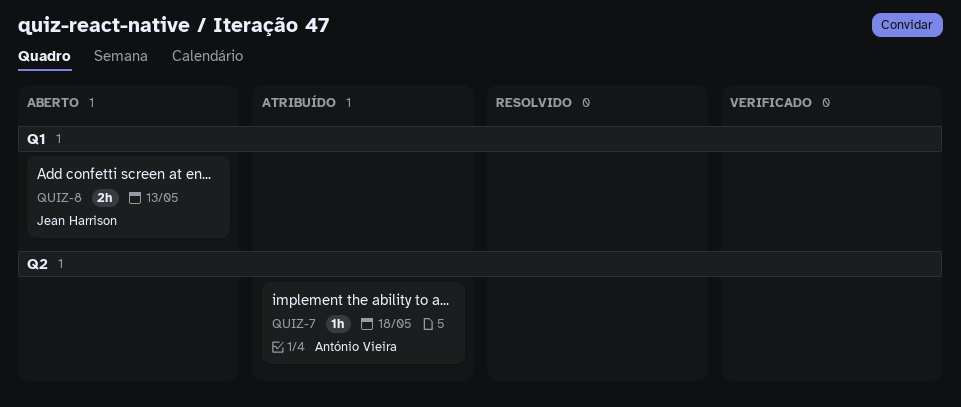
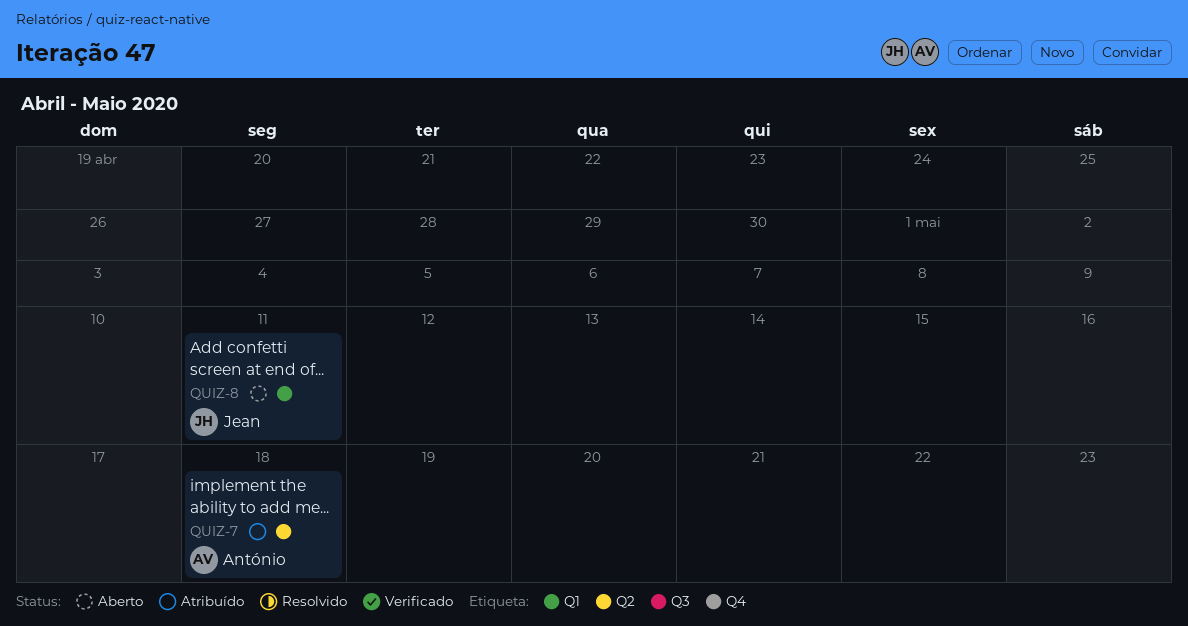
QUIZ-8, due: May 13 -> May 11

